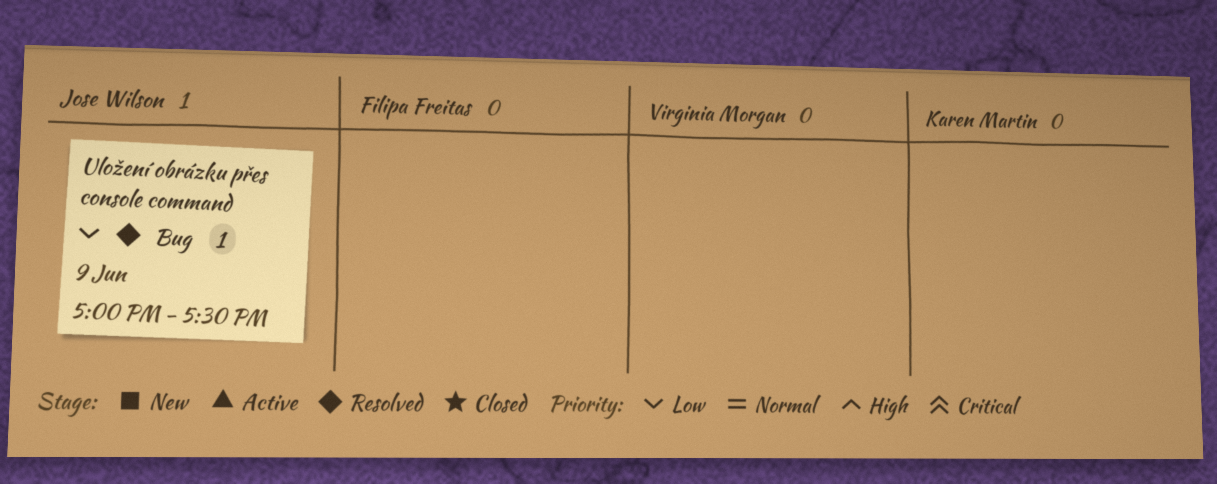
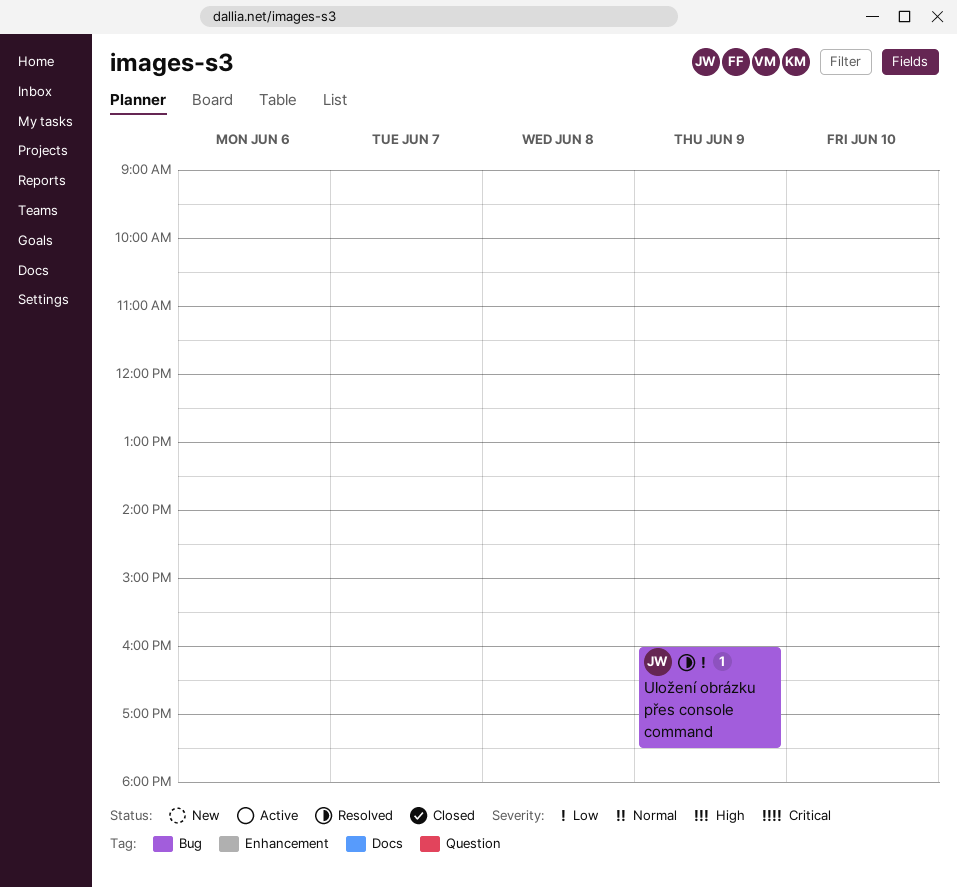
Uložení obrázku přes console command, begins: 17:00 -> 16:00

